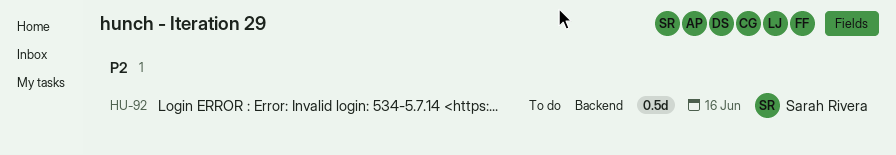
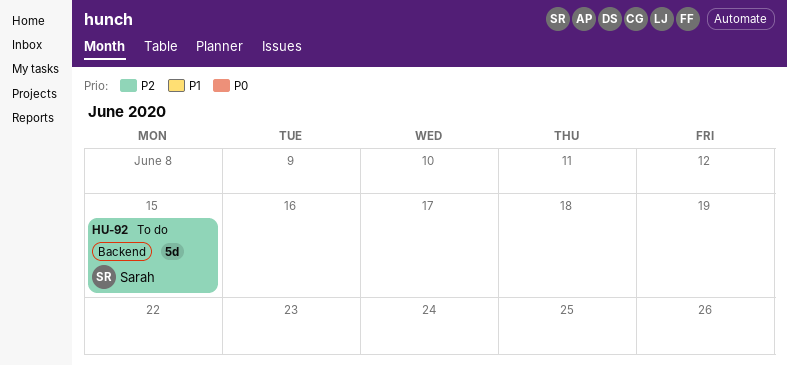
HU-92, estimate: 0.5d -> 5d
HU-92, due: Jun 16 -> Jun 15

